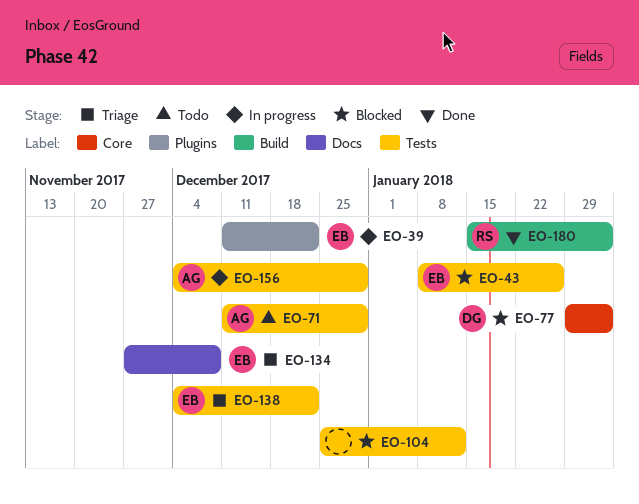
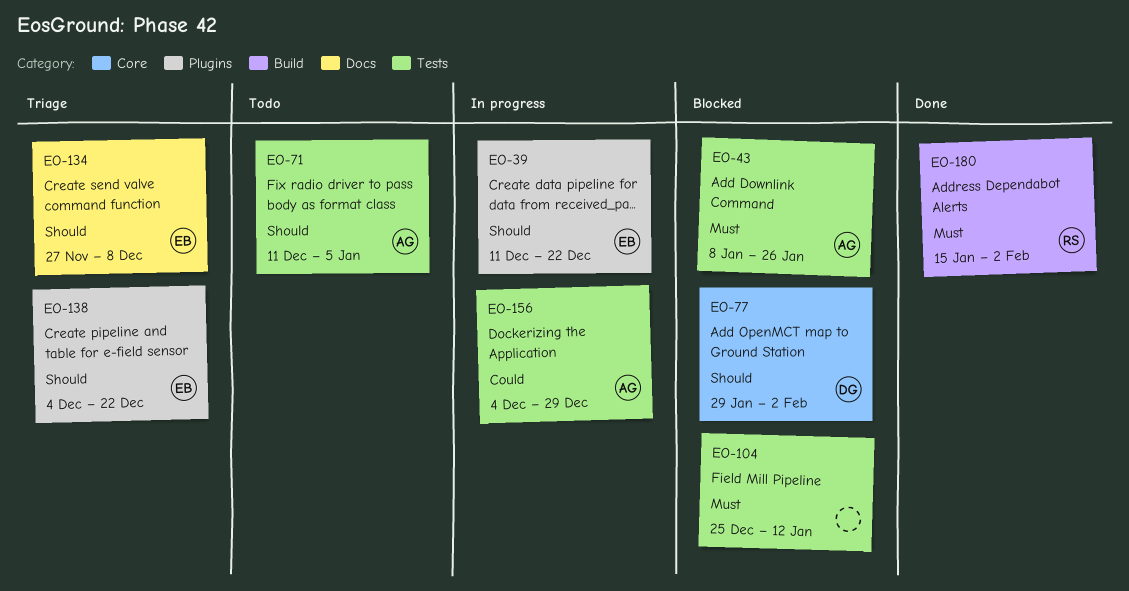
EO-43, owner: EB -> AG
EO-71, due: Dec 29 -> Jan 5
EO-138, label: Tests -> Plugins

